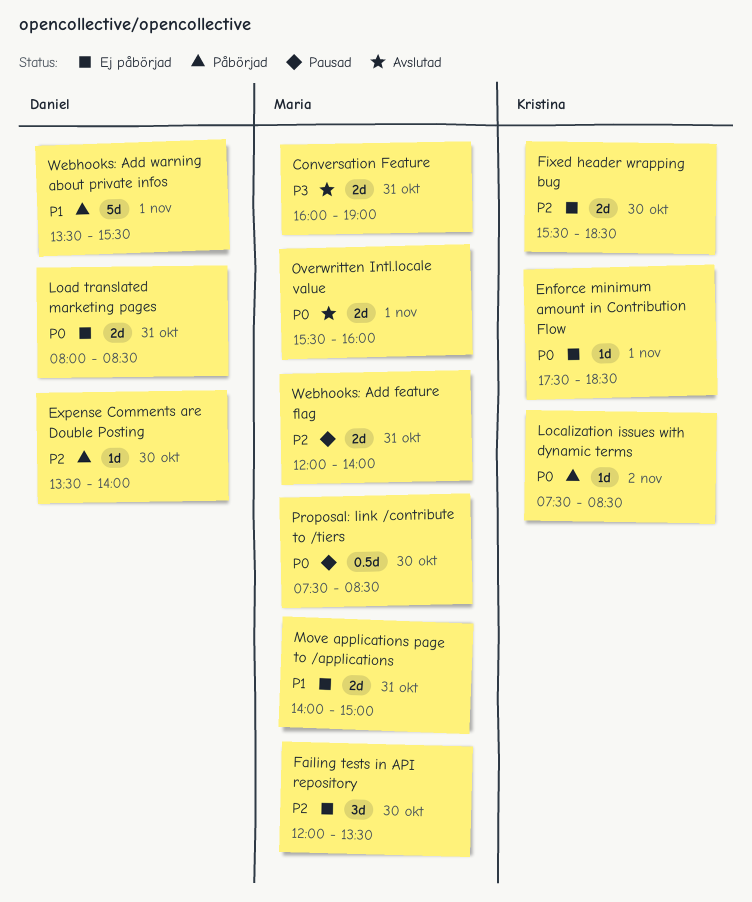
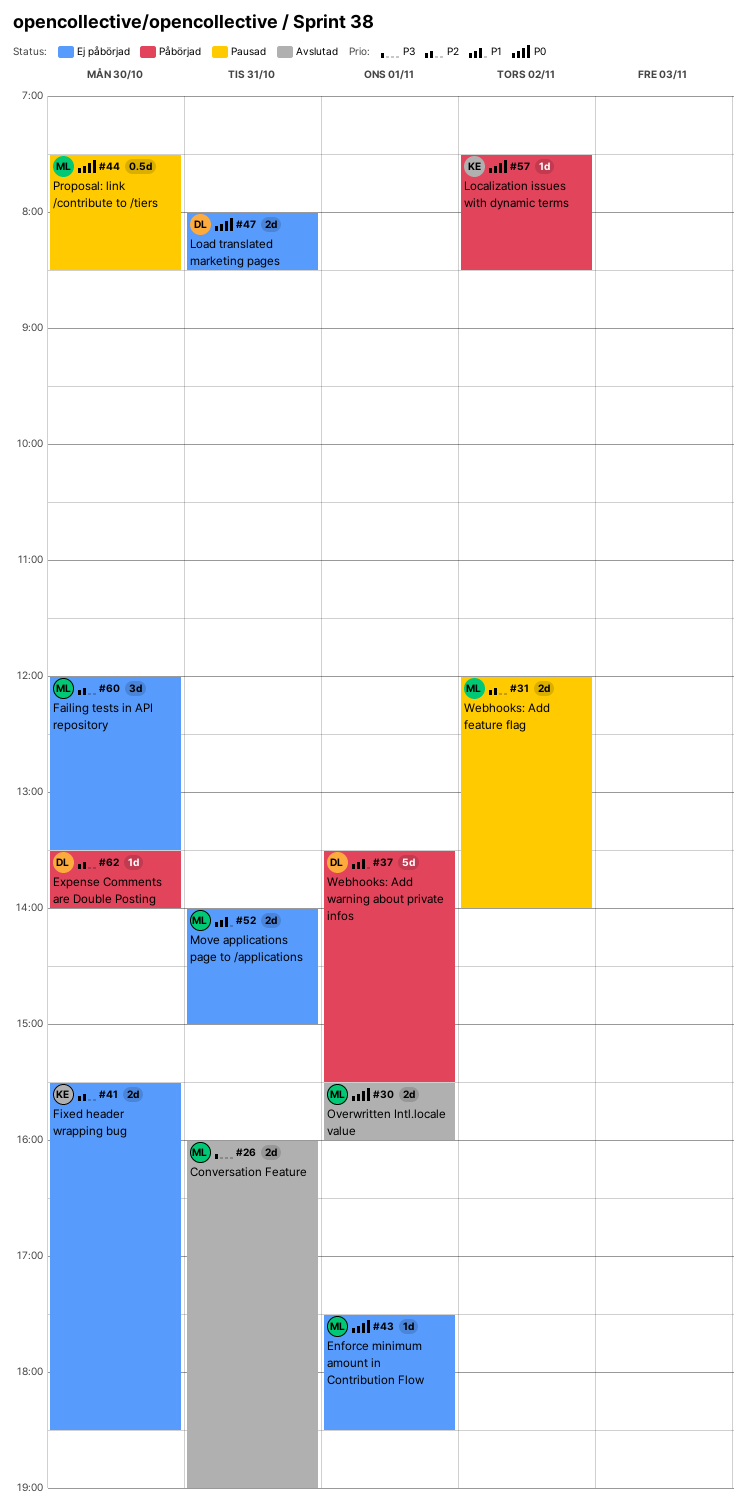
Enforce minimum amount in Contribution Flow, owner: Kristina -> Maria
Webhooks: Add feature flag, day: Oct 31 -> Nov 2

